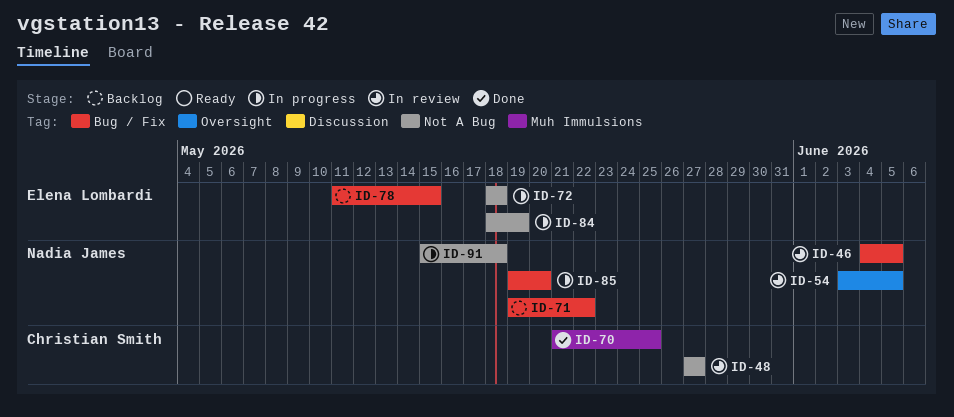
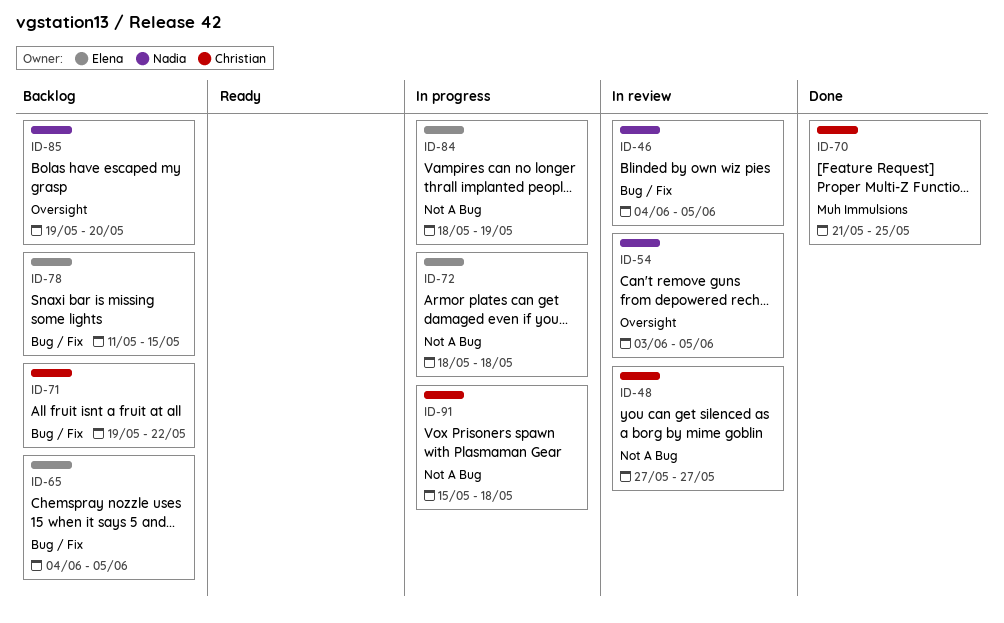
ID-65: none -> present
ID-71, owner: Nadia James -> Christian Smith
ID-85, status: In progress -> Backlog
ID-85, label: Bug / Fix -> Oversight
ID-91, owner: Nadia James -> Christian Smith

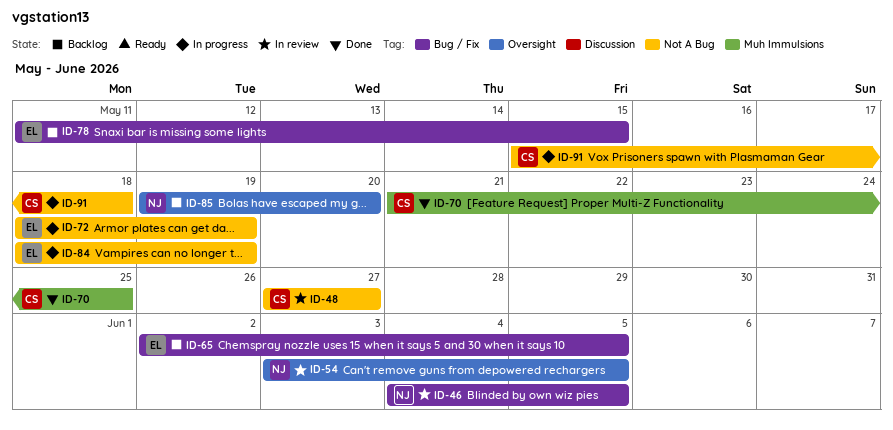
ID-65, start: Jun 4 -> Jun 2
ID-71: present -> none
ID-72, due: May 18 -> May 19

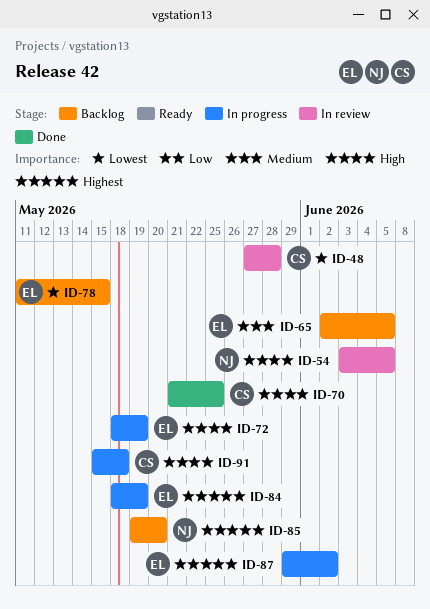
ID-46: present -> none
ID-48, due: May 27 -> May 28
ID-87: none -> present

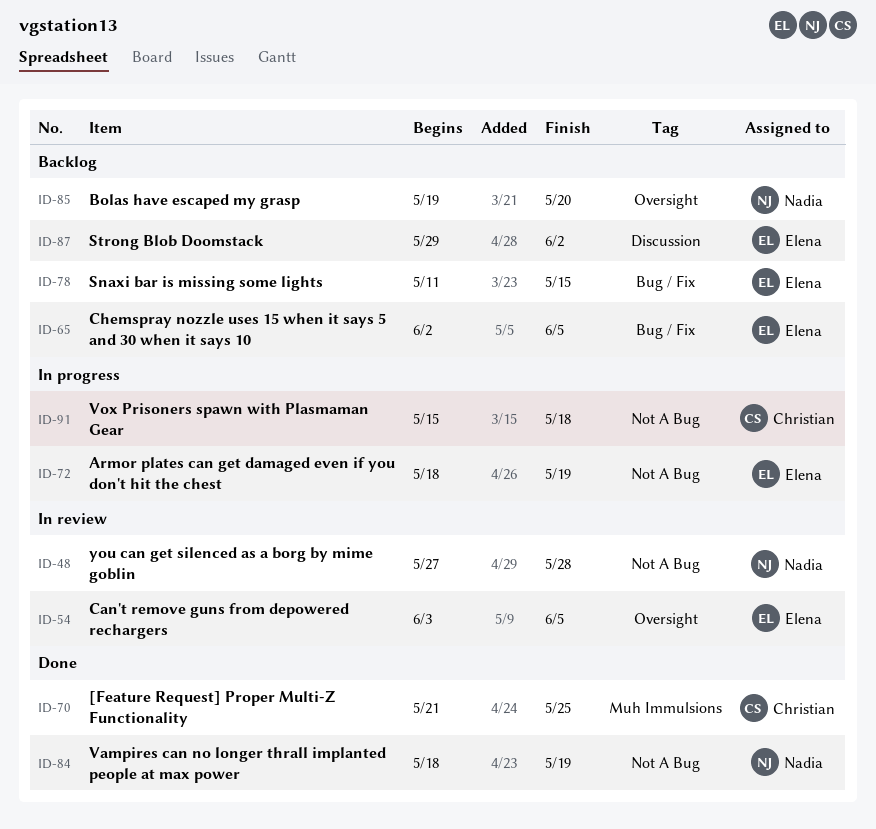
ID-48, owner: Christian -> Nadia
ID-54, owner: Nadia -> Elena
ID-84, status: In progress -> Done
ID-84, owner: Elena -> Nadia
ID-87, status: In progress -> Backlog

